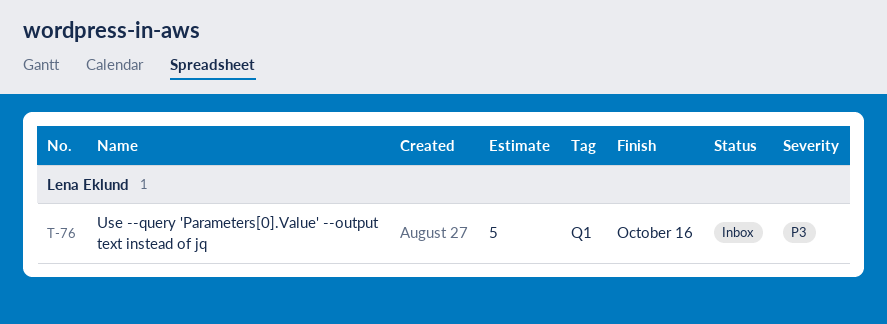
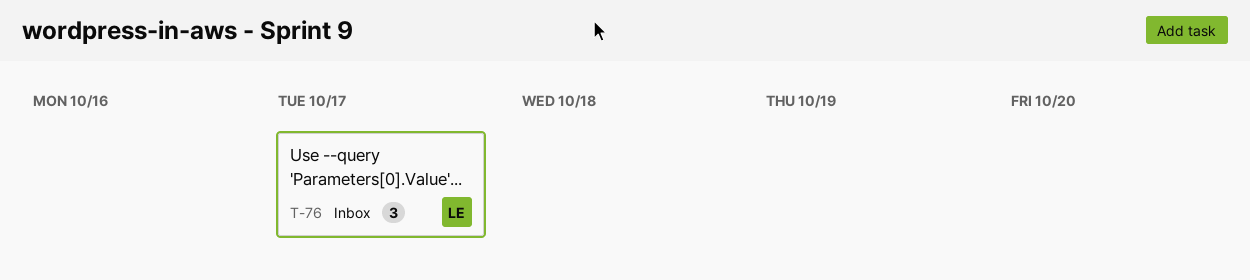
T-76, estimate: 5 -> 3
T-76, due: Oct 16 -> Oct 17

